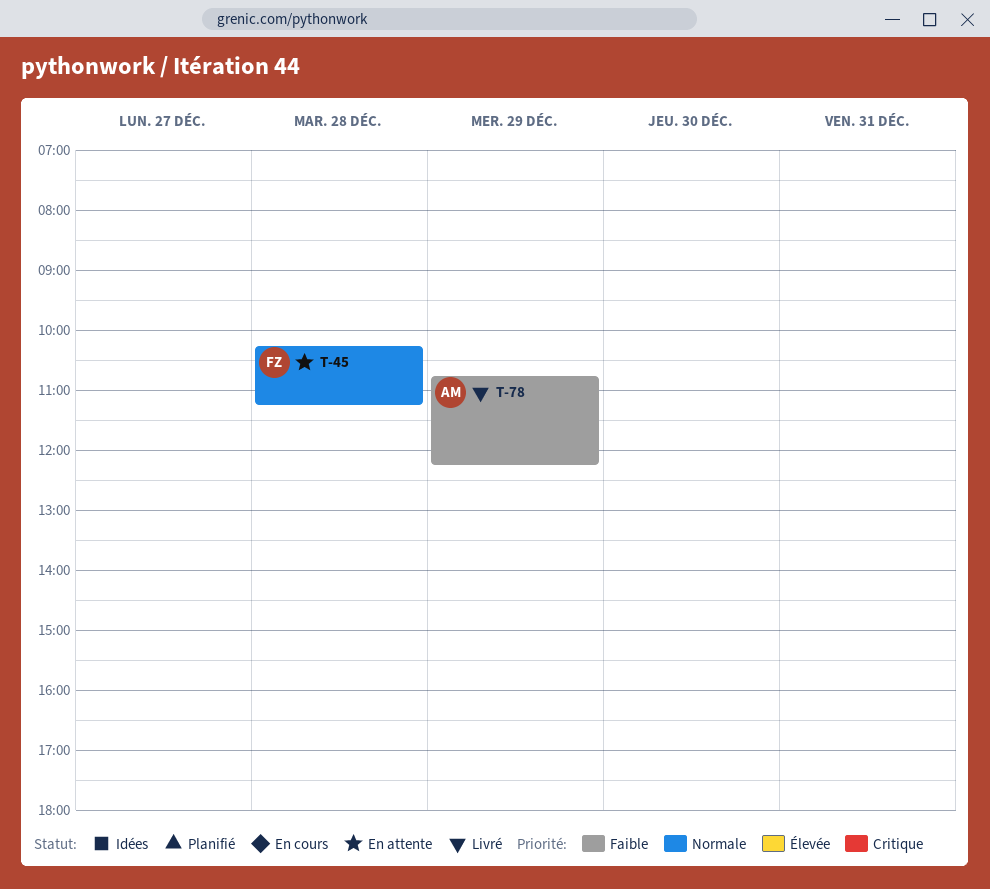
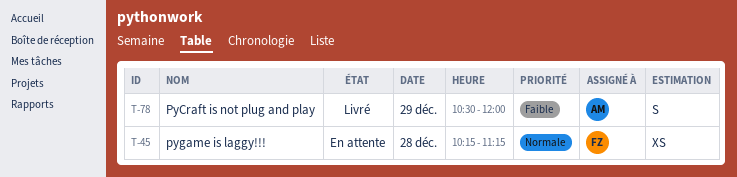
T-78, begins: 10:45 -> 10:30
T-78, ends: 12:15 -> 12:00

